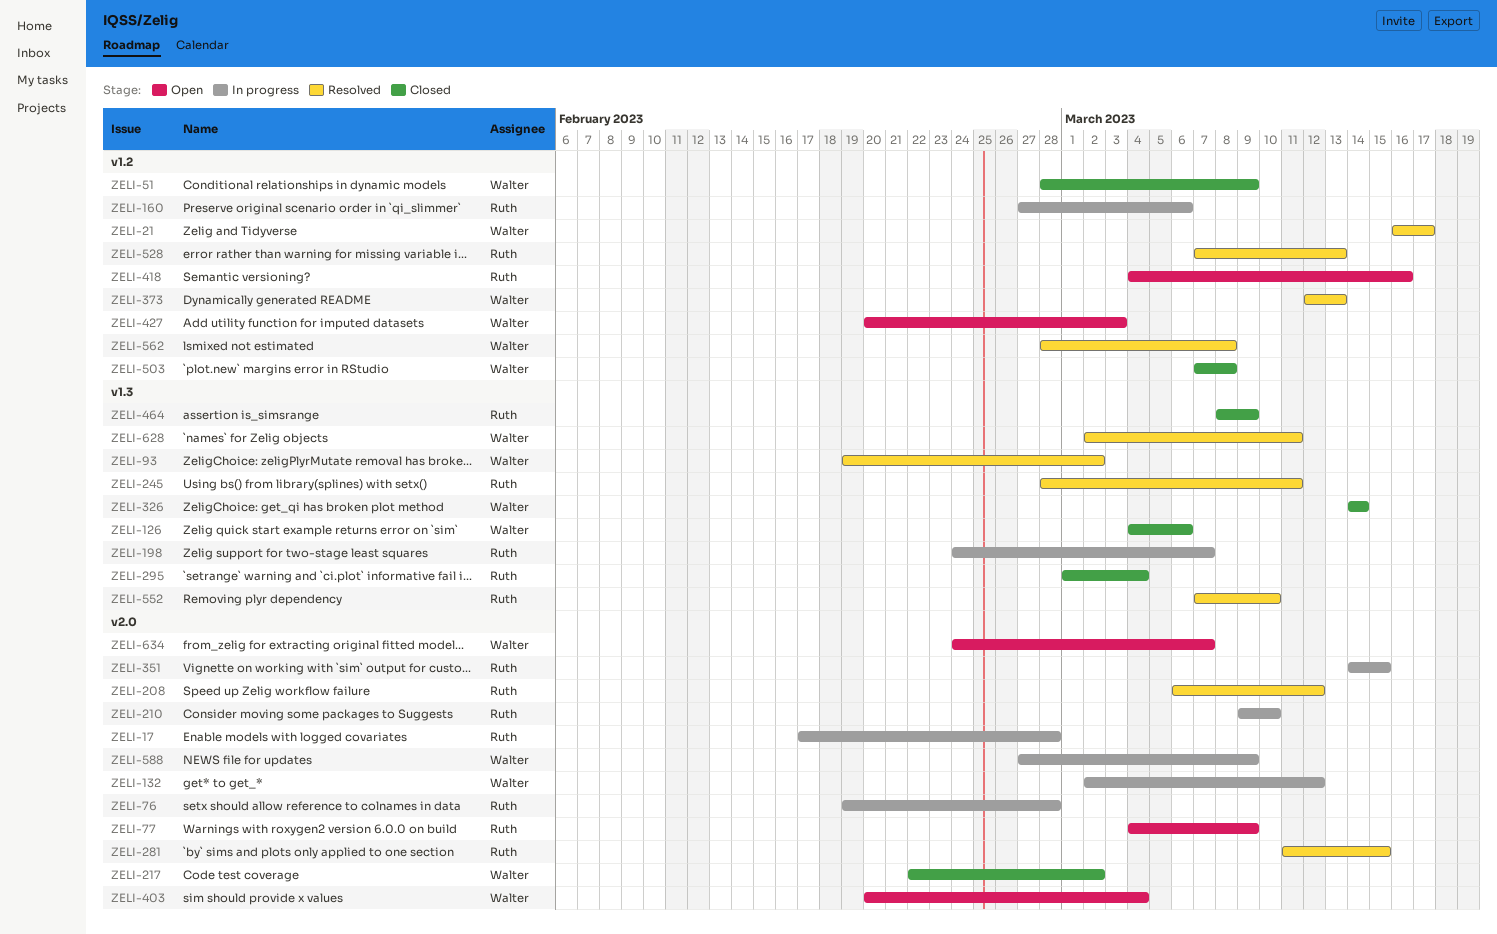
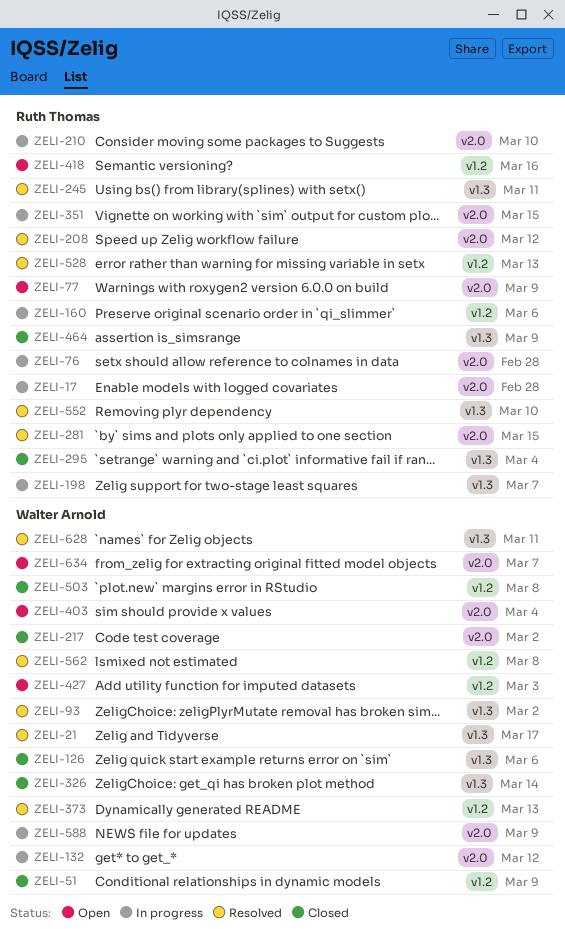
ZELI-21, label: v1.2 -> v1.3

